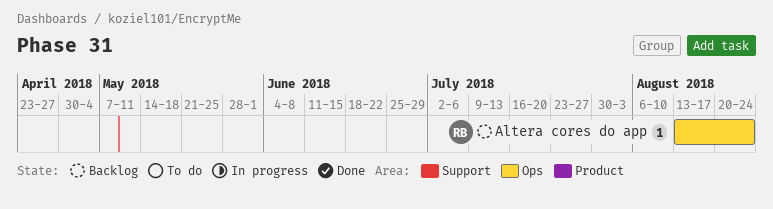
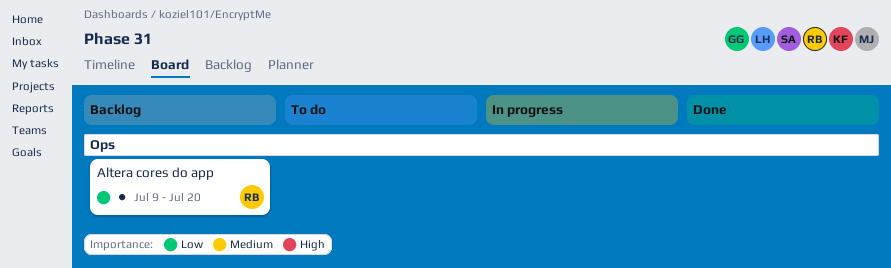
Altera cores do app, start: Aug 13 -> Jul 9
Altera cores do app, due: Aug 24 -> Jul 20

